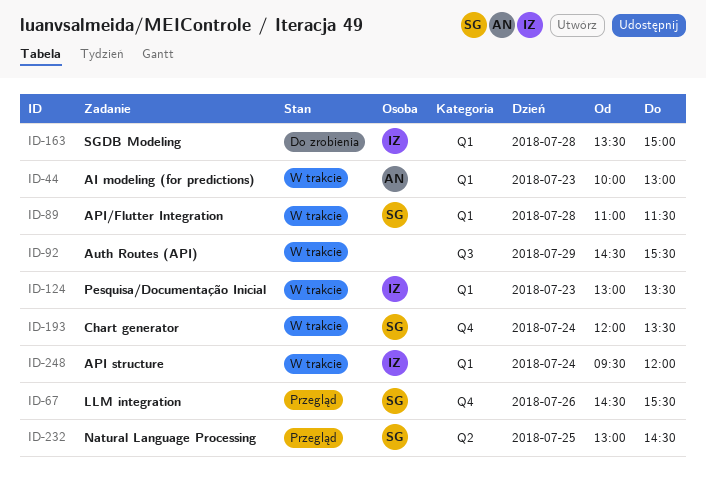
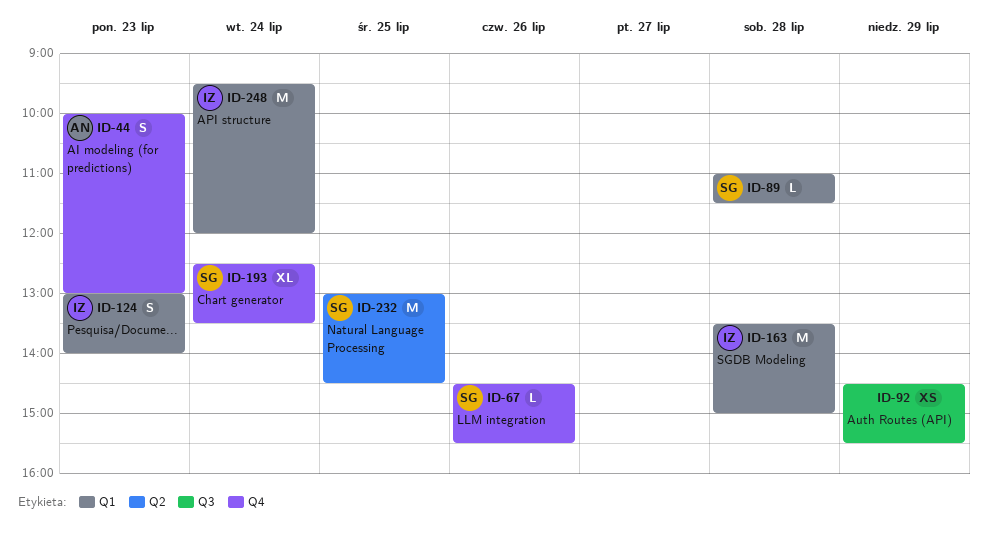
ID-44, label: Q1 -> Q4
ID-124, ends: 13:30 -> 14:00
ID-193, begins: 12:00 -> 12:30

